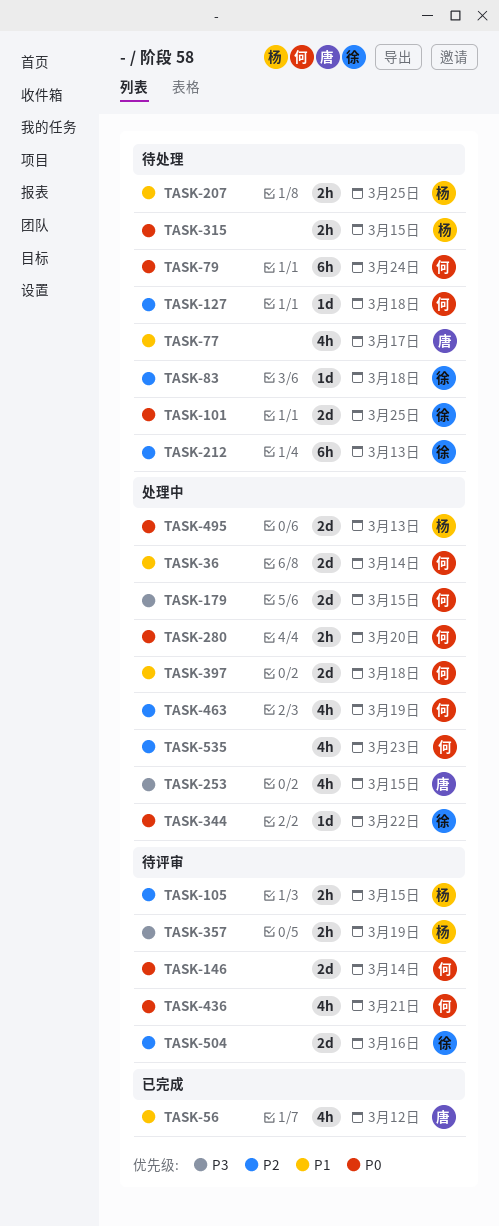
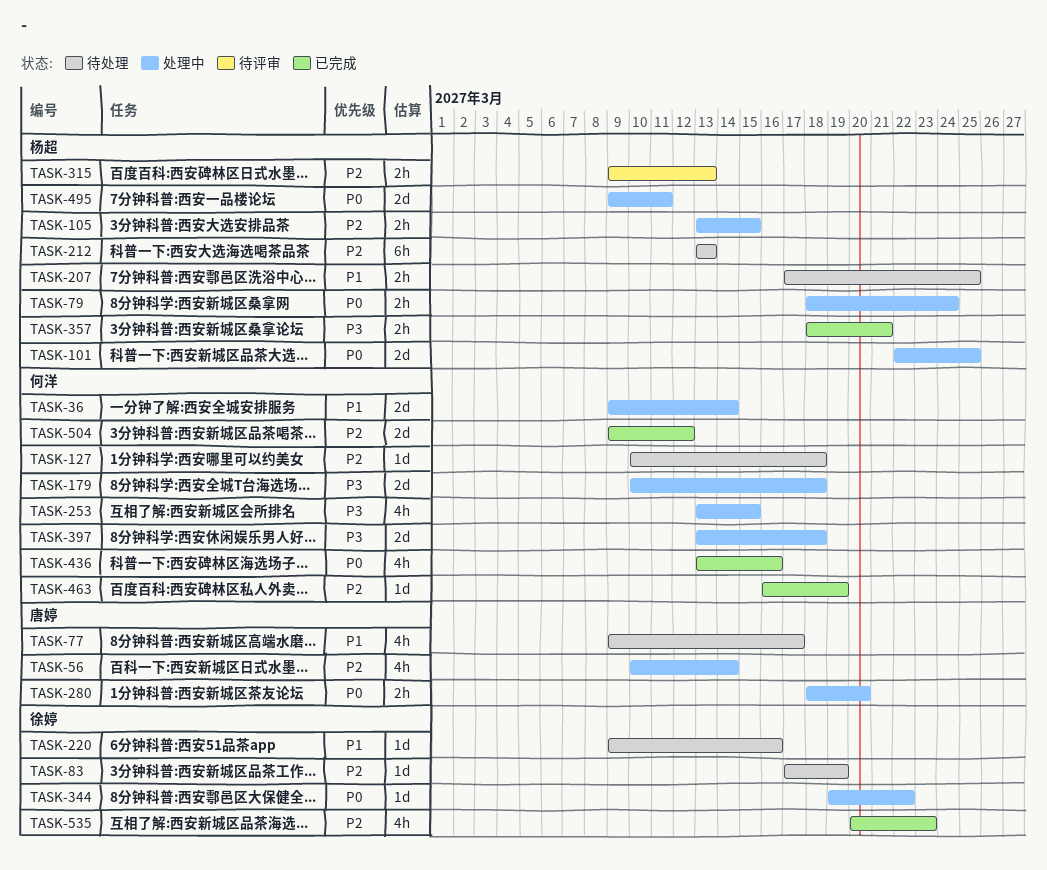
TASK-56, status: 已完成 -> 处理中
TASK-56, priority: P1 -> P2
TASK-56, due: Mar 12 -> Mar 14
TASK-79, status: 待处理 -> 处理中
TASK-79, owner: 何洋 -> 杨超
TASK-79, estimate: 6h -> 2h
TASK-83, due: Mar 18 -> Mar 19
TASK-101, status: 待处理 -> 处理中
TASK-101, owner: 徐婷 -> 杨超
TASK-105, status: 待评审 -> 处理中
TASK-146: present -> none
TASK-179, due: Mar 15 -> Mar 18
TASK-212, owner: 徐婷 -> 杨超
TASK-220: none -> present
TASK-253, owner: 唐婷 -> 何洋
TASK-280, owner: 何洋 -> 唐婷
TASK-315, status: 待处理 -> 待评审
TASK-315, priority: P0 -> P2
TASK-315, due: Mar 15 -> Mar 13
TASK-357, status: 待评审 -> 已完成
TASK-357, due: Mar 19 -> Mar 21
TASK-397, priority: P1 -> P3
TASK-436, status: 待评审 -> 已完成
TASK-436, due: Mar 21 -> Mar 16
TASK-463, status: 处理中 -> 已完成
TASK-463, estimate: 4h -> 1d
TASK-495, due: Mar 13 -> Mar 11
TASK-504, status: 待评审 -> 已完成
TASK-504, owner: 徐婷 -> 何洋
TASK-504, due: Mar 16 -> Mar 12
TASK-535, status: 处理中 -> 已完成
TASK-535, owner: 何洋 -> 徐婷

